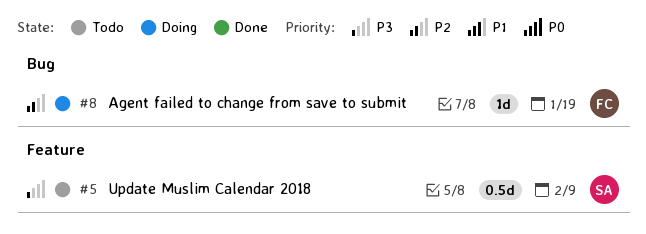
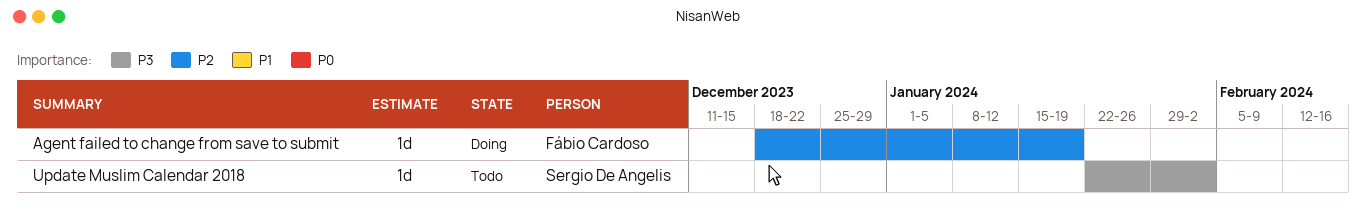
Update Muslim Calendar 2018, estimate: 0.5d -> 1d
Update Muslim Calendar 2018, due: Feb 9 -> Feb 2

